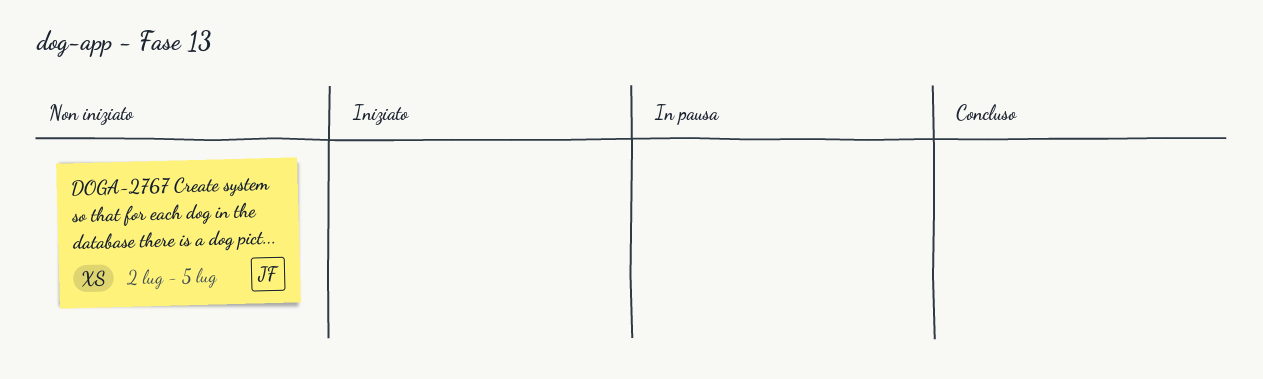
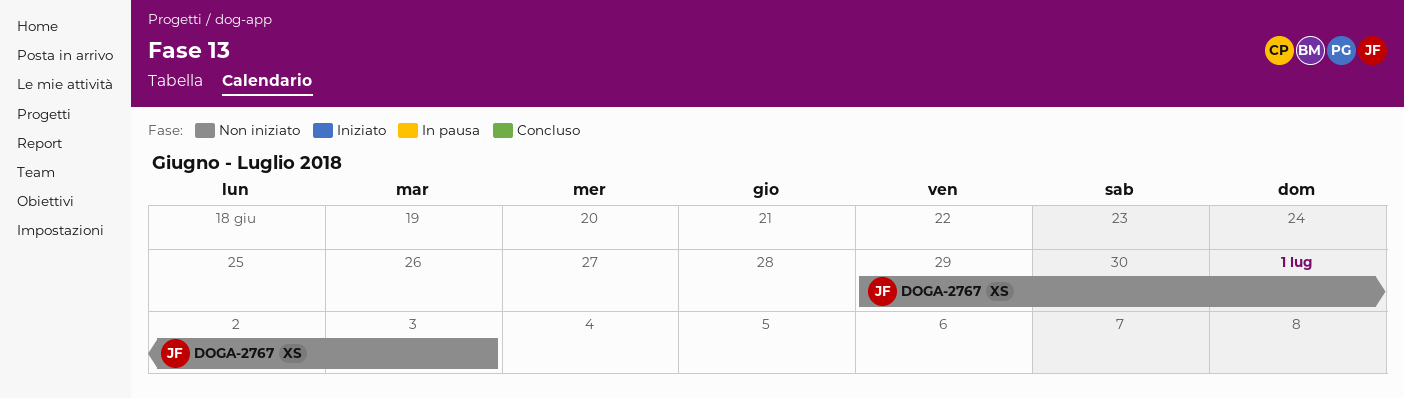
DOGA-2767, start: Jul 2 -> Jun 29
DOGA-2767, due: Jul 5 -> Jul 3

